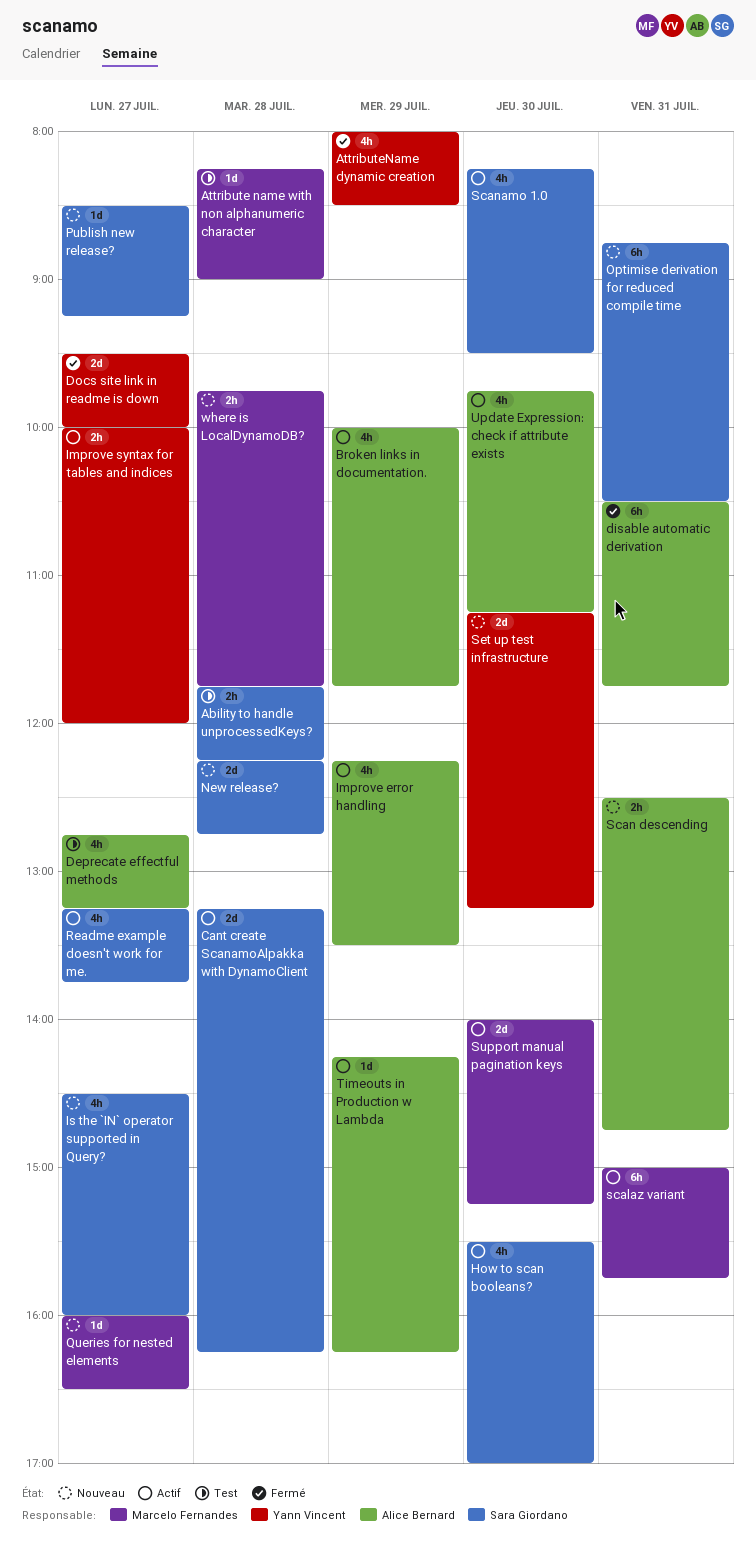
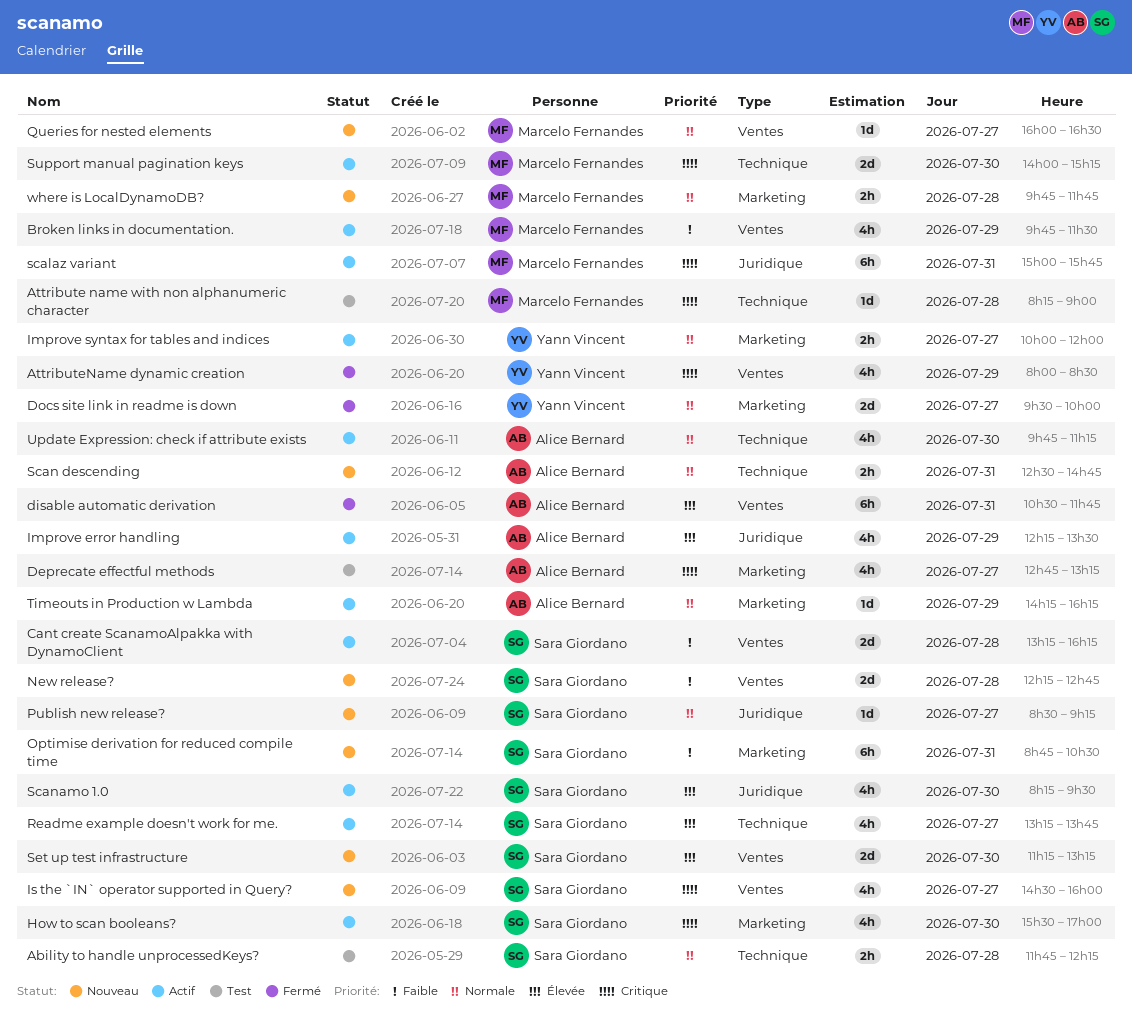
Broken links in documentation., owner: Alice Bernard -> Marcelo Fernandes
Broken links in documentation., begins: 10:00 -> 09:45
Broken links in documentation., ends: 11:45 -> 11:30
Set up test infrastructure, owner: Yann Vincent -> Sara Giordano

